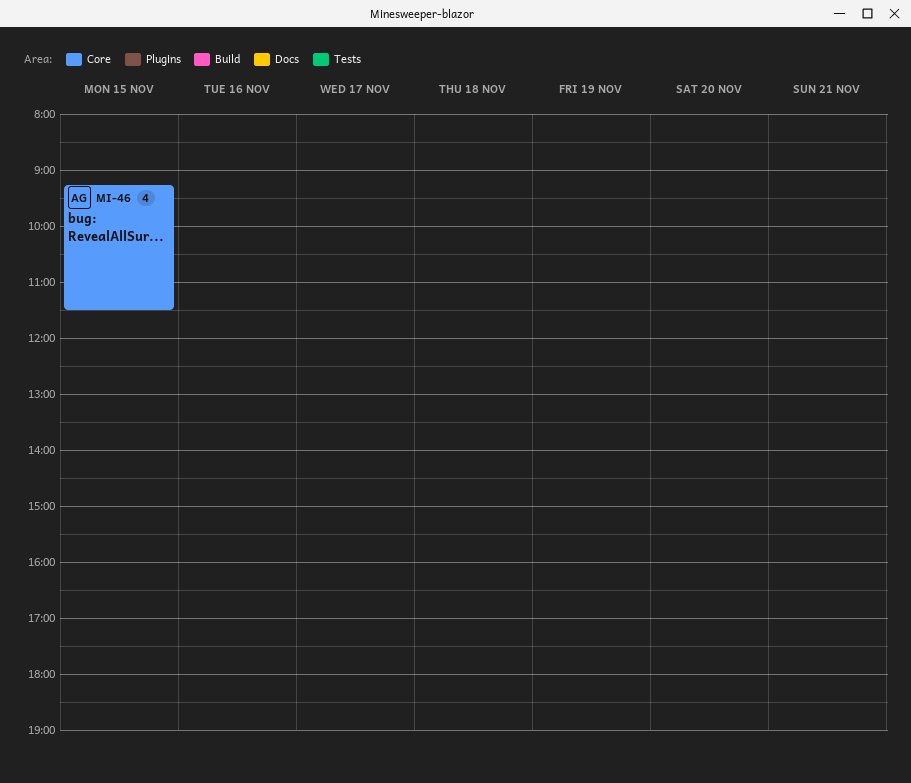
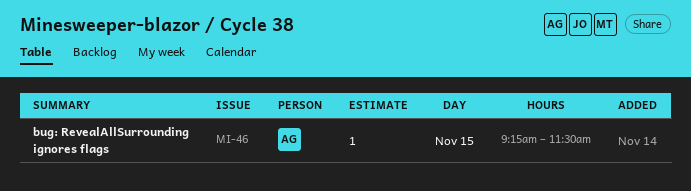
MI-46, estimate: 4 -> 1

